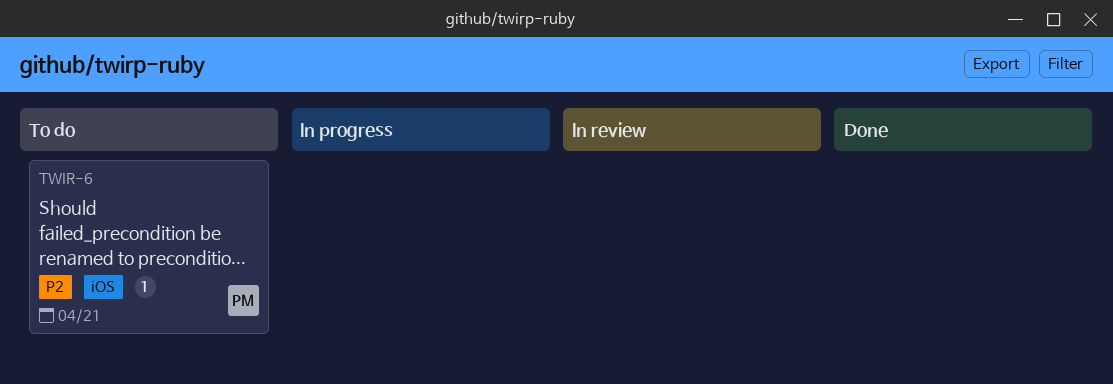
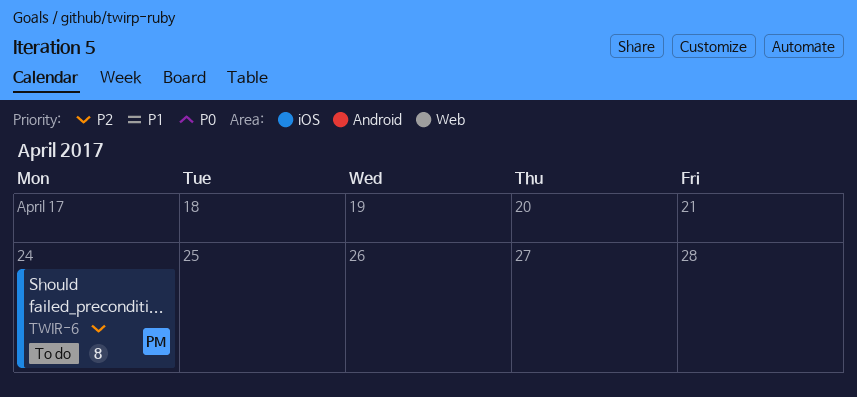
TWIR-6, estimate: 1 -> 8
TWIR-6, due: Apr 21 -> Apr 24

